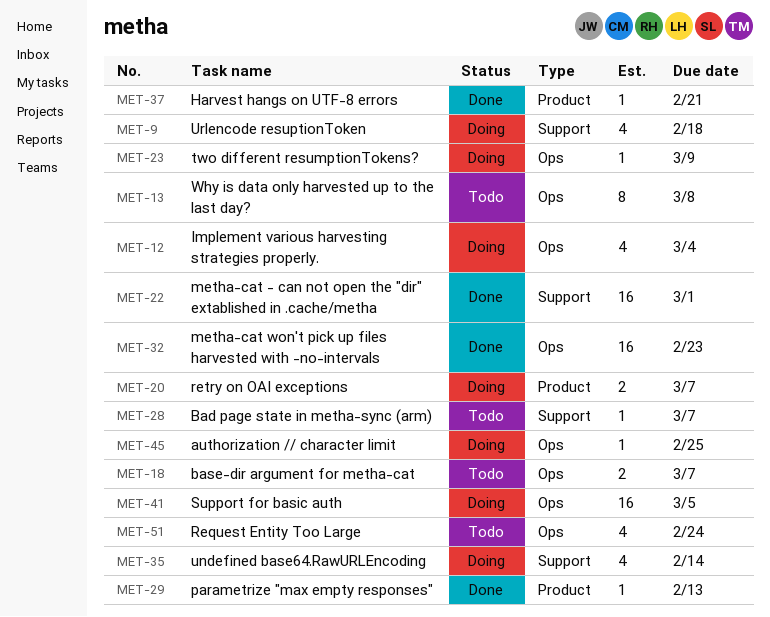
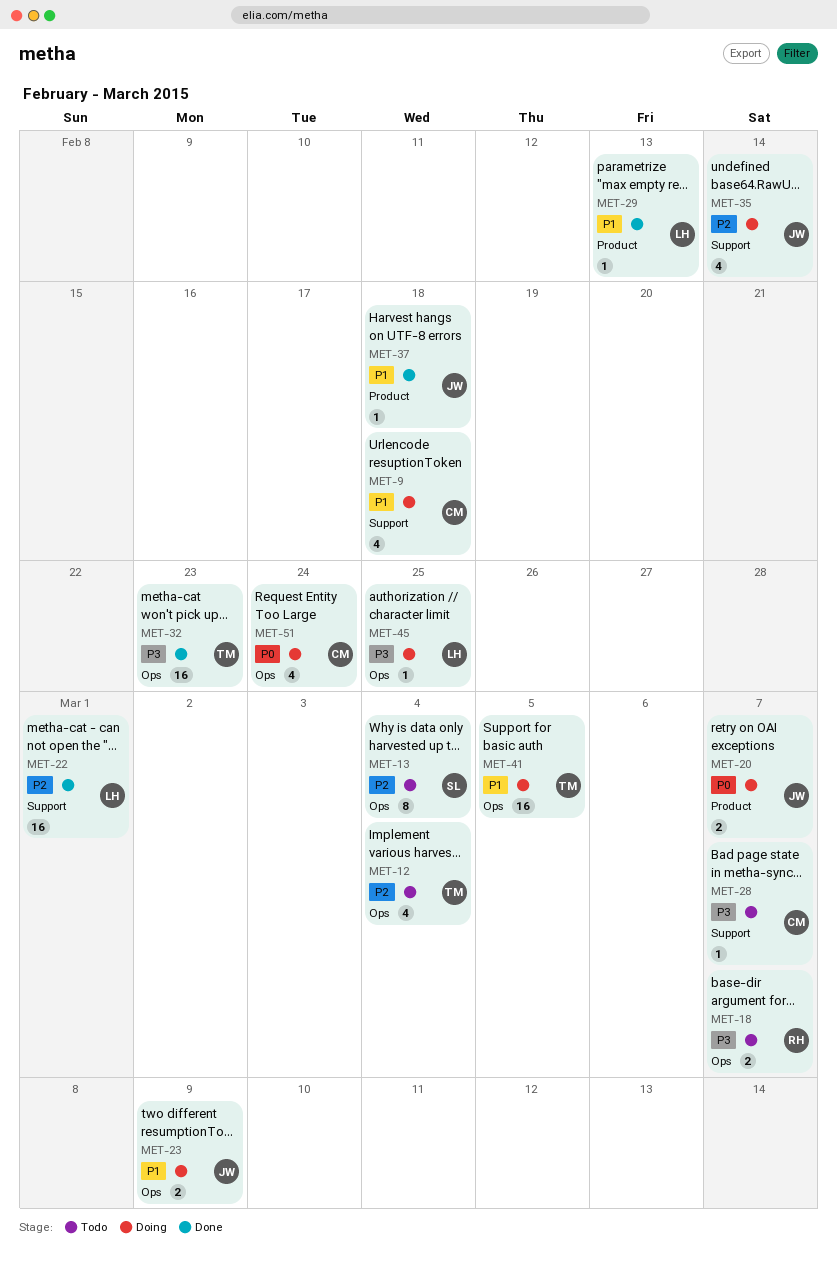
MET-12, status: Doing -> Todo
MET-13, due: Mar 8 -> Mar 4
MET-23, estimate: 1 -> 2
MET-37, due: Feb 21 -> Feb 18
MET-51, status: Todo -> Doing

